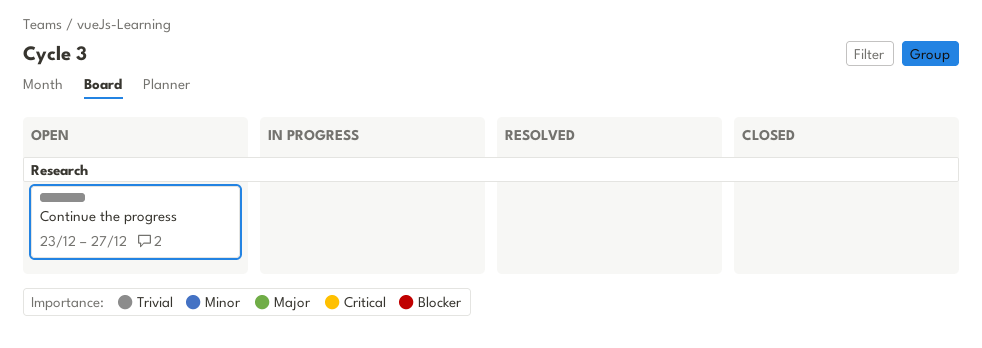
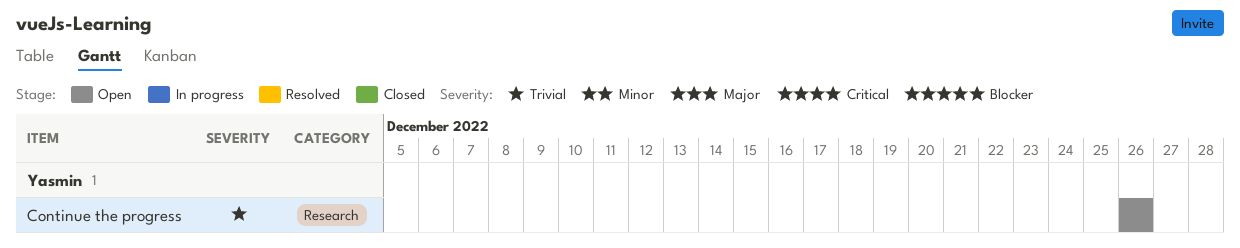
Continue the progress, start: Dec 23 -> Dec 26
Continue the progress, due: Dec 27 -> Dec 26

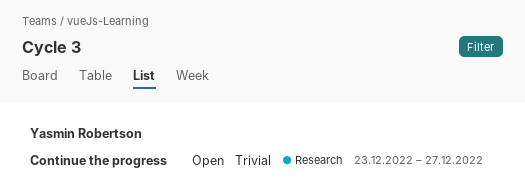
Continue the progress, start: Dec 26 -> Dec 23
Continue the progress, due: Dec 26 -> Dec 27

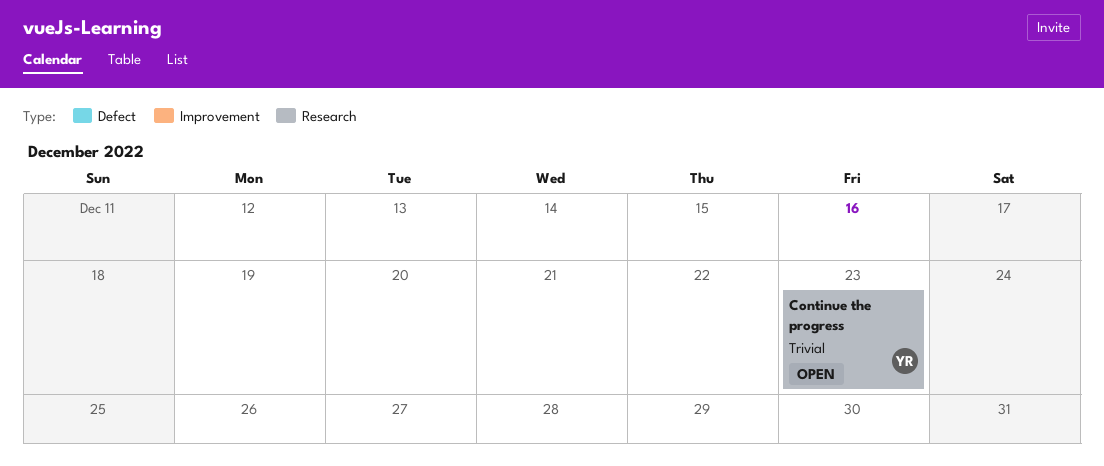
Continue the progress, due: Dec 27 -> Dec 23

